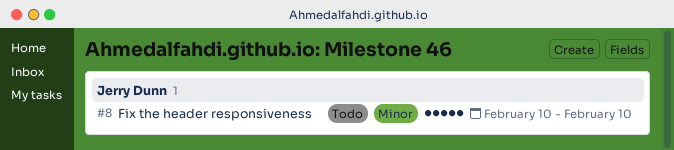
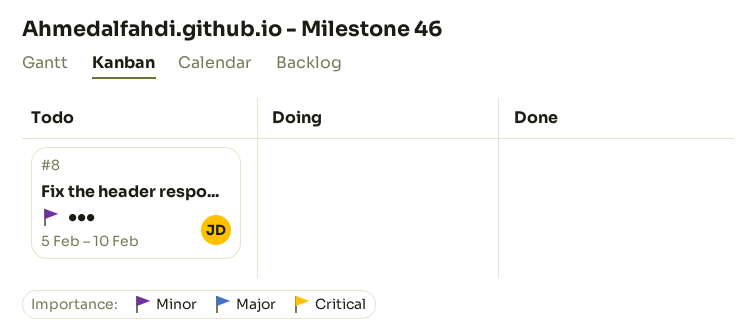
#8, estimate: 5 -> 3
#8, start: Feb 10 -> Feb 5

